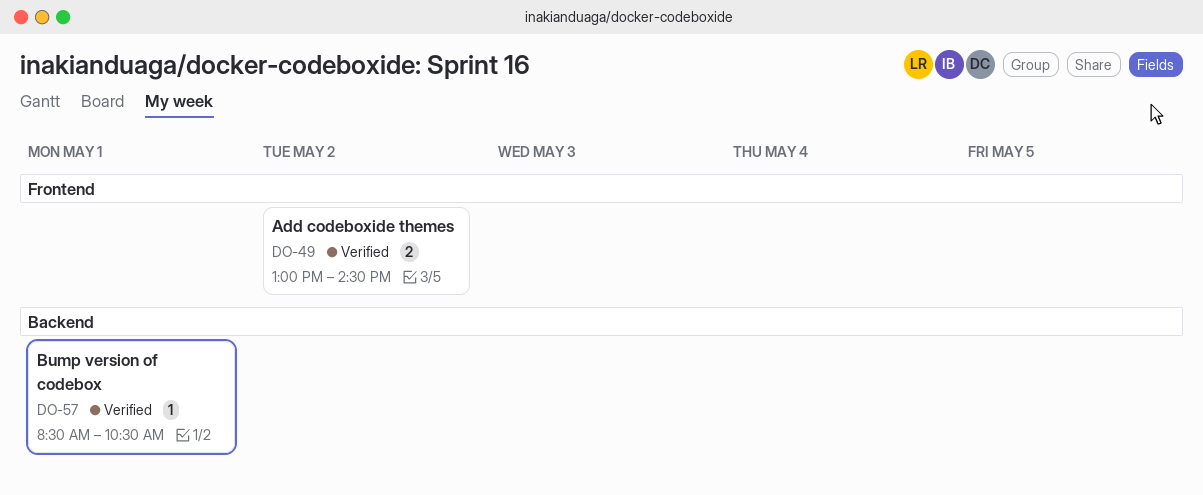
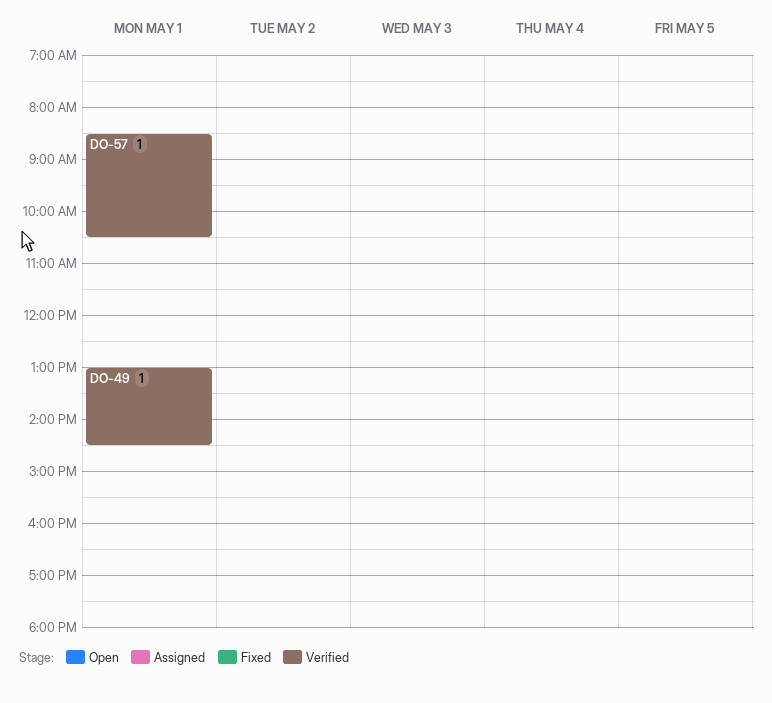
DO-49, estimate: 2 -> 1
DO-49, day: May 2 -> May 1

